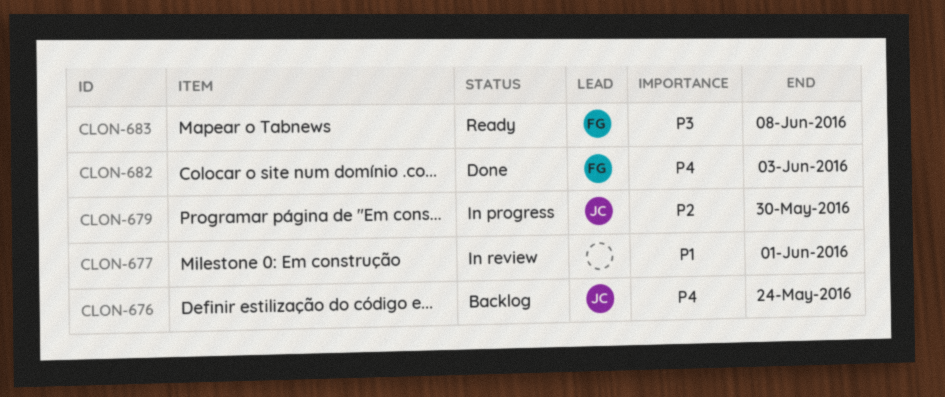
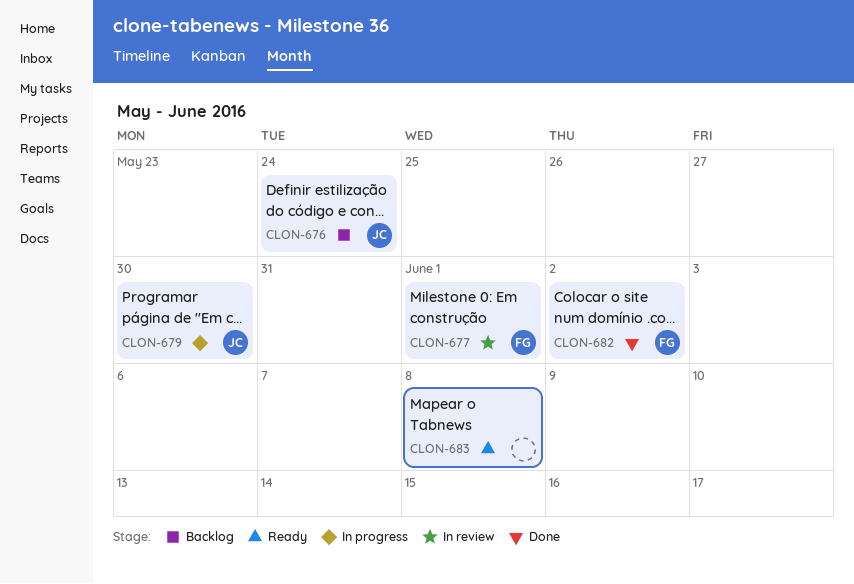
CLON-677, owner: none -> FG
CLON-682, due: Jun 3 -> Jun 2
CLON-683, owner: FG -> none

